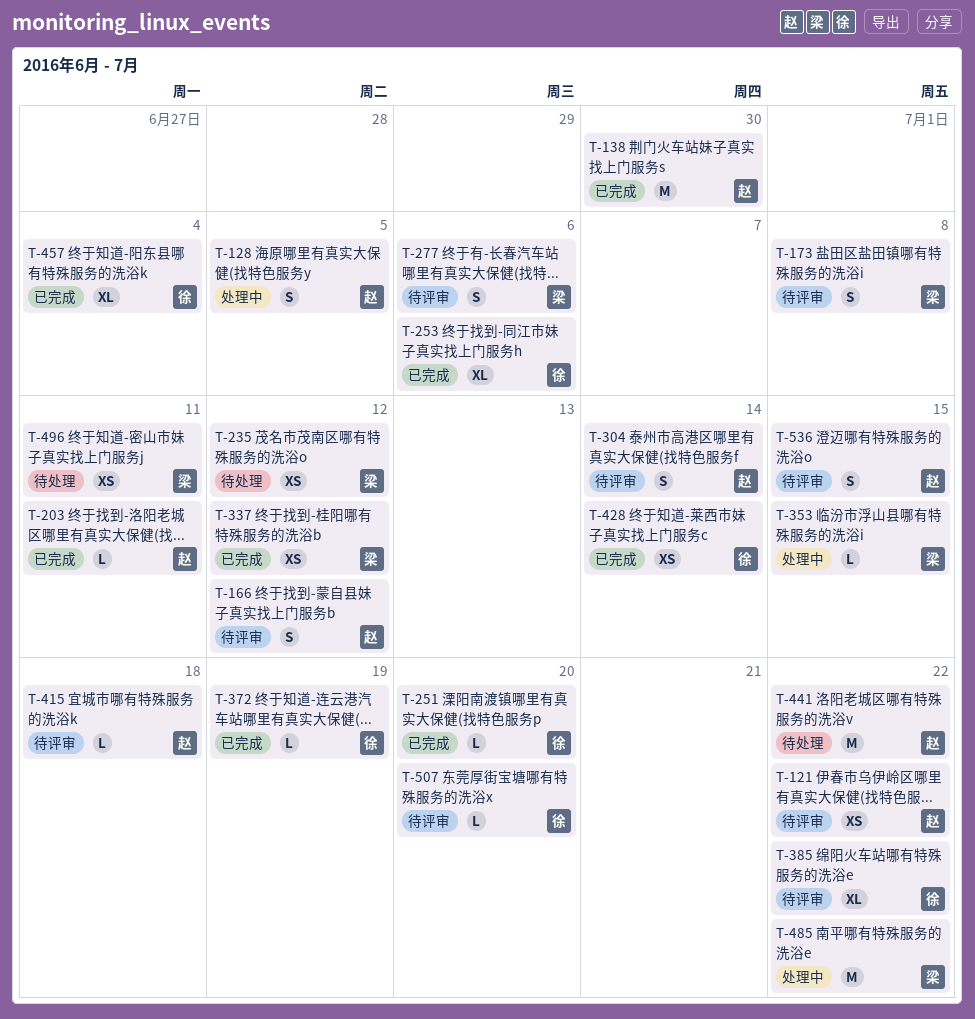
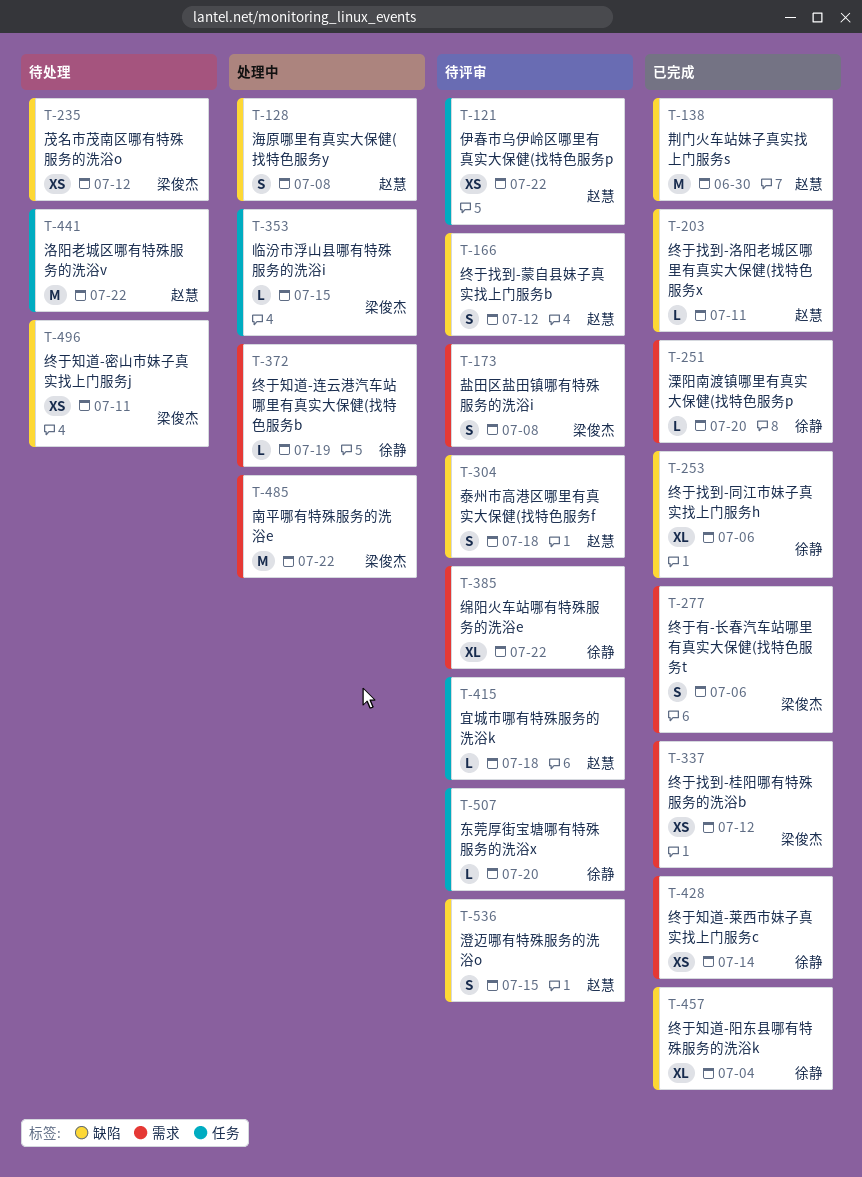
T-128, due: Jul 5 -> Jul 8
T-277, status: 待评审 -> 已完成
T-304, due: Jul 14 -> Jul 18
T-372, status: 已完成 -> 处理中

